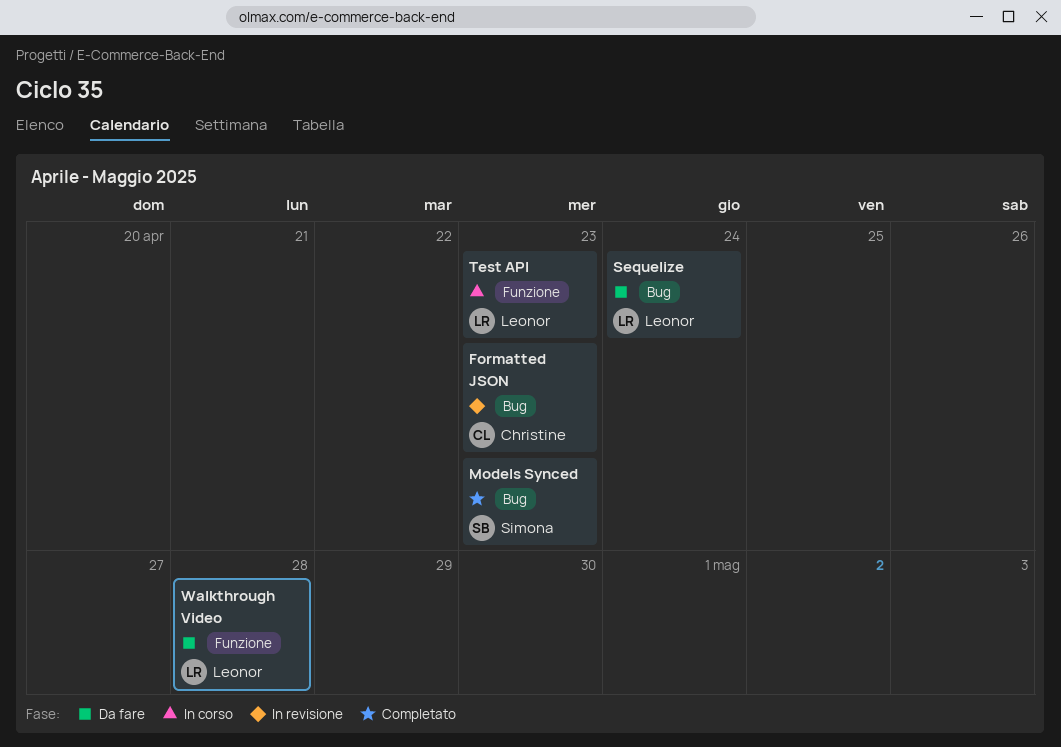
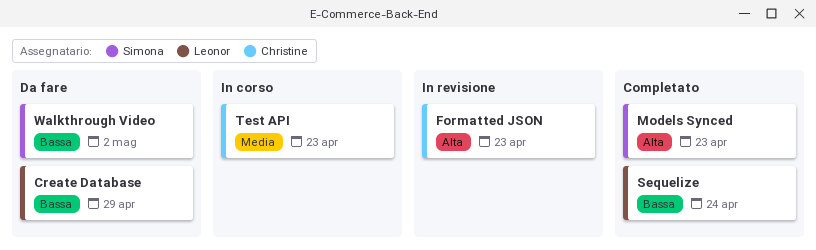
Create Database: none -> present
Sequelize, status: Da fare -> Completato
Test API, owner: Leonor -> Christine
Walkthrough Video, owner: Leonor -> Simona
Walkthrough Video, due: Apr 28 -> May 2

